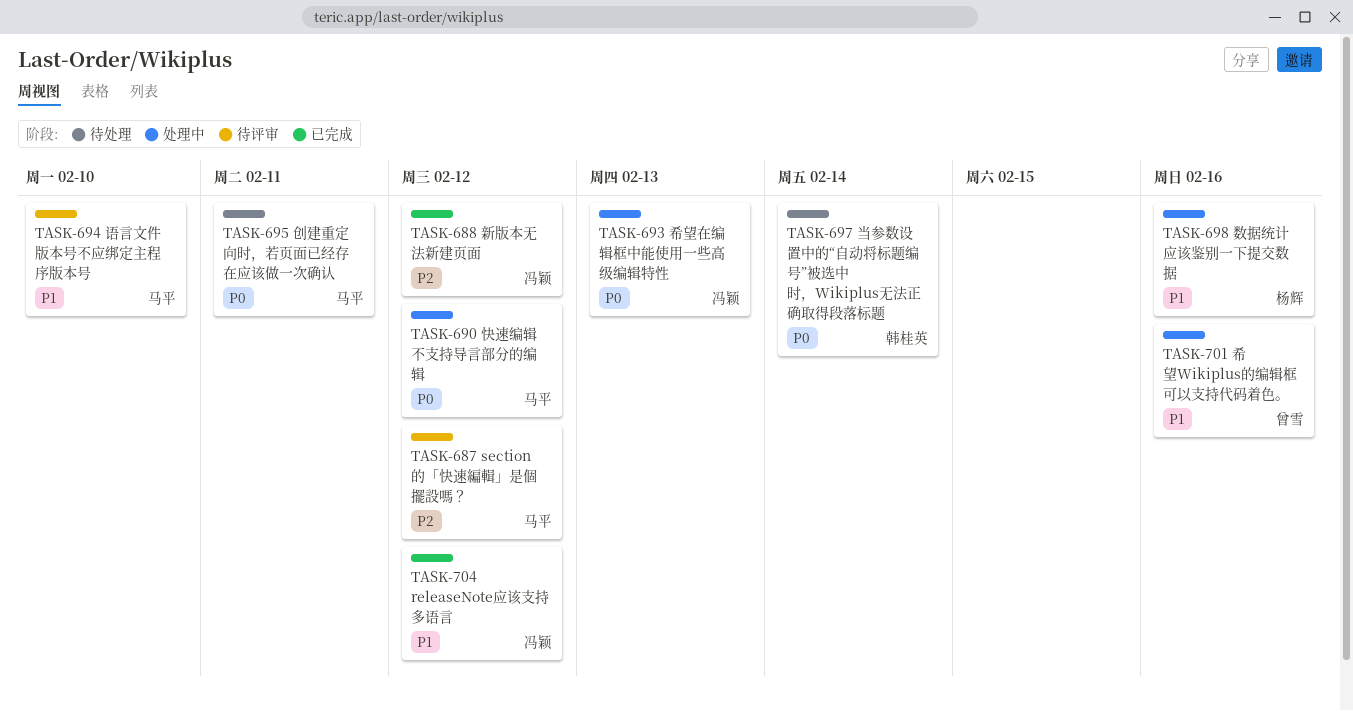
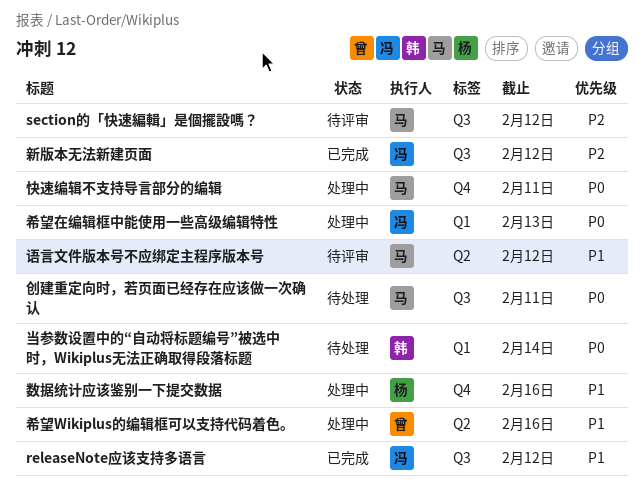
快速编辑不支持导言部分的编辑, due: Feb 12 -> Feb 11
语言文件版本号不应绑定主程序版本号, due: Feb 10 -> Feb 12

